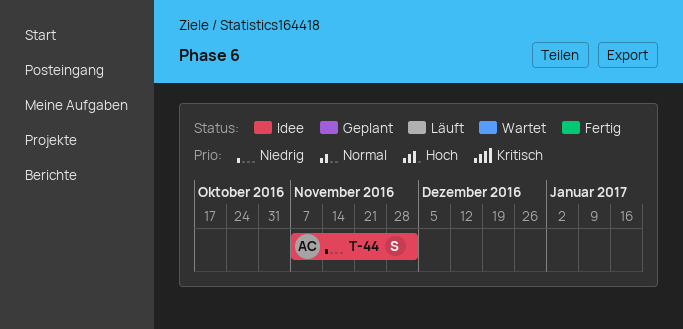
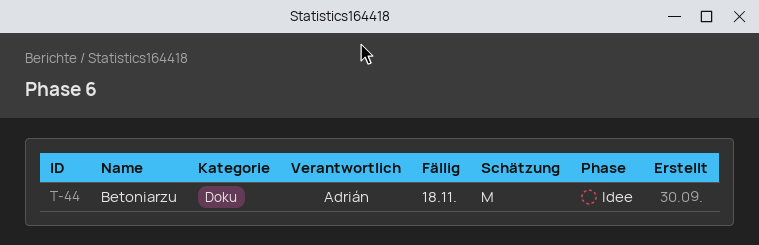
T-44, estimate: S -> M
T-44, due: Dec 2 -> Nov 18

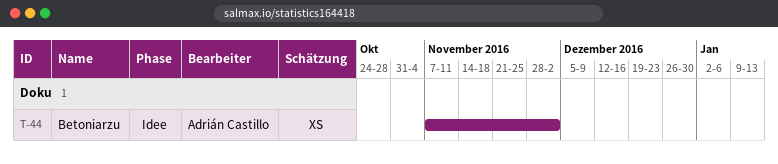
T-44, estimate: M -> XS
T-44, due: Nov 18 -> Dec 2

